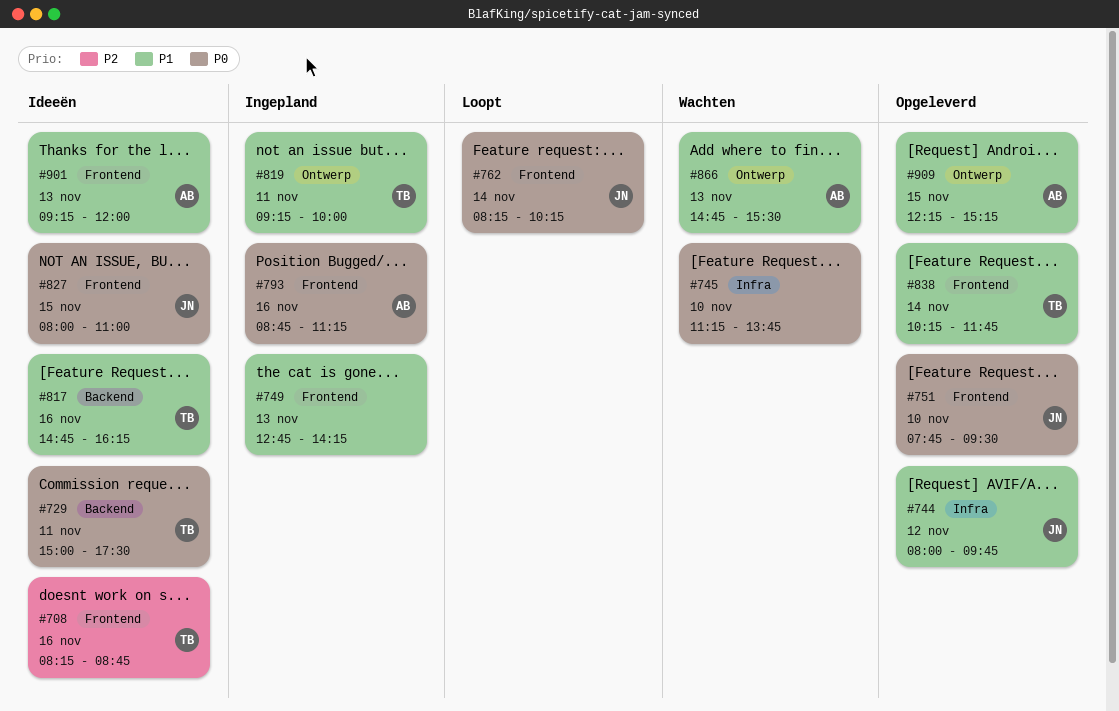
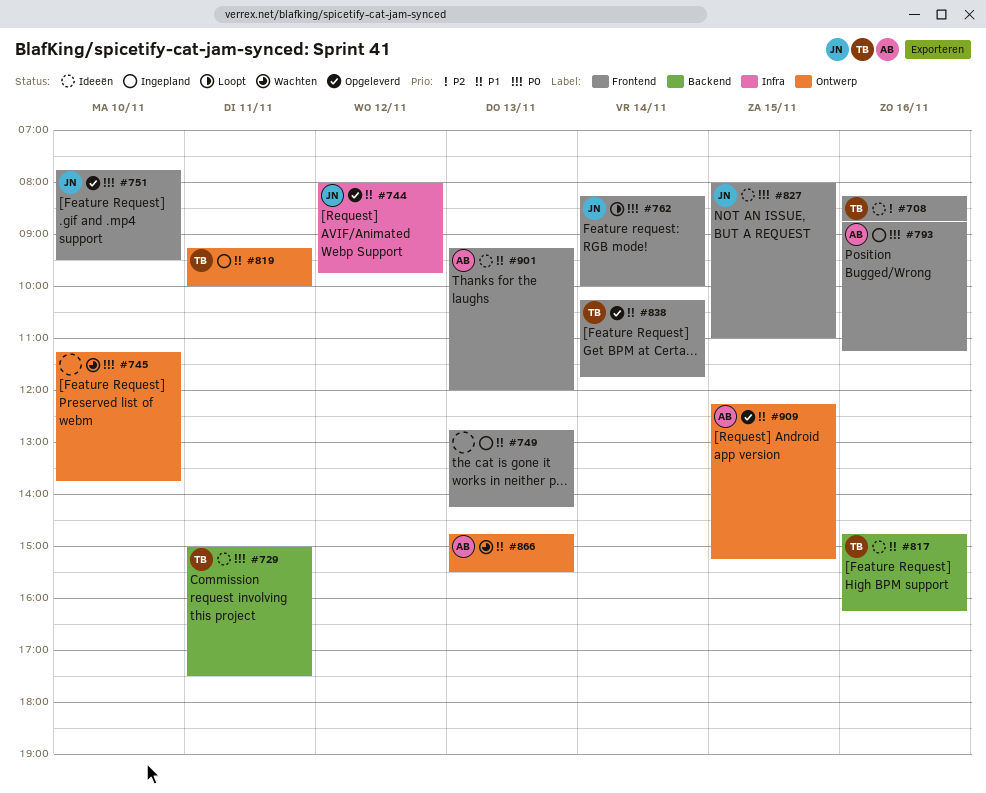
#745, label: Infra -> Ontwerp
#762, ends: 10:15 -> 10:00

